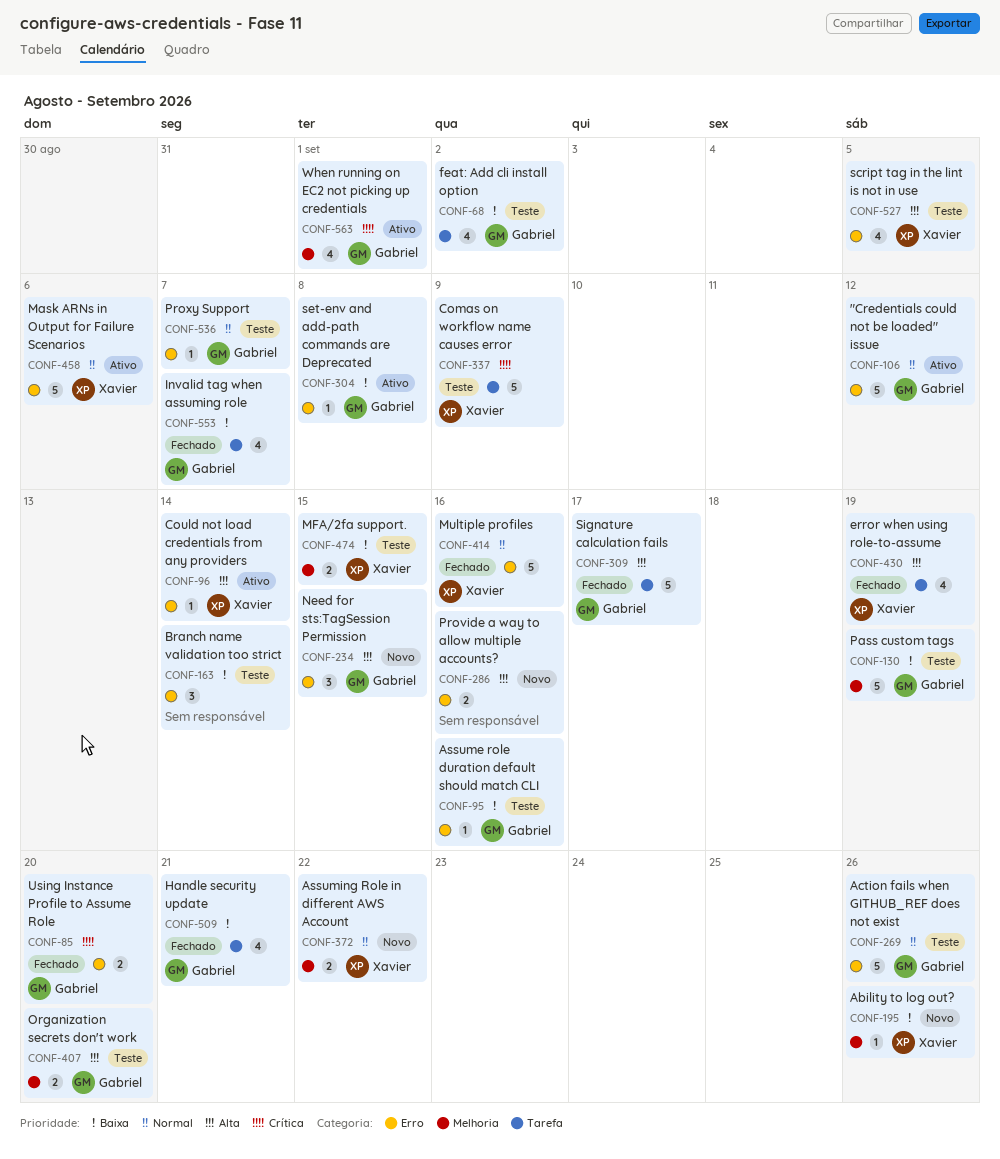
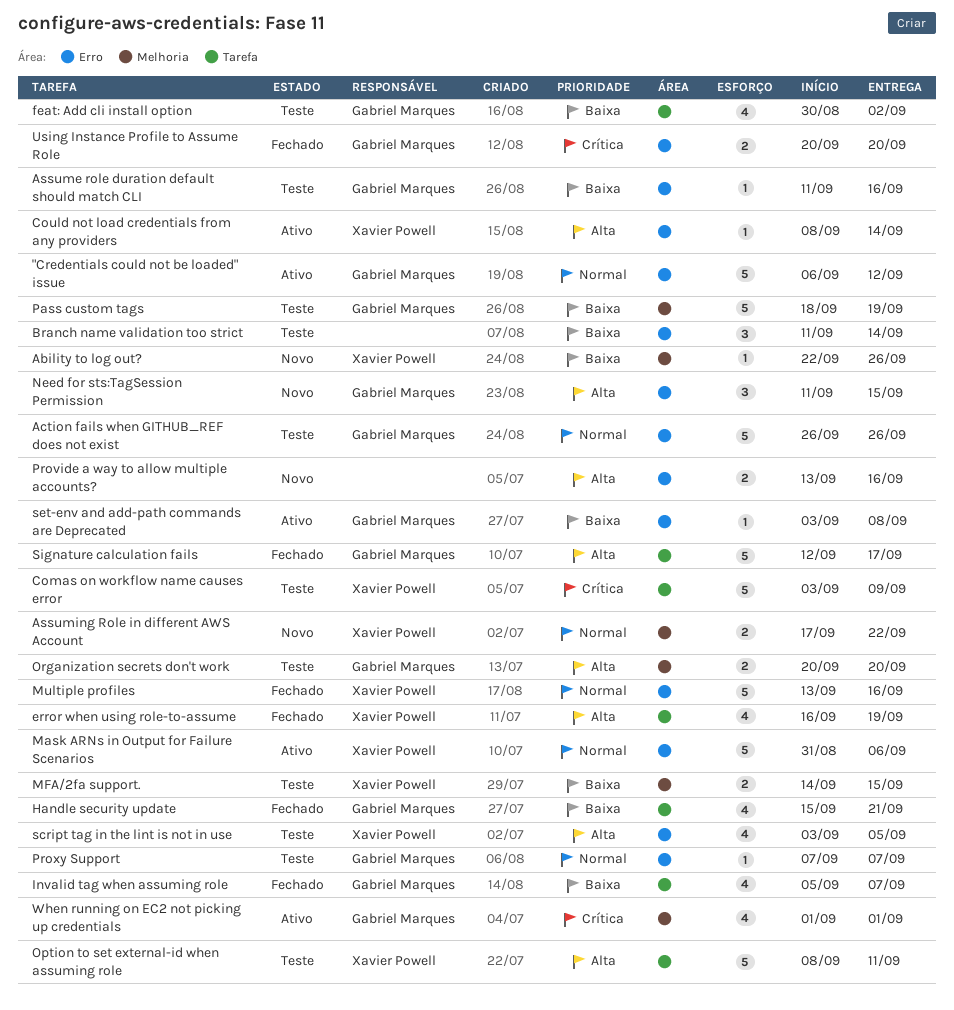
Option to set external-id when assuming role: none -> present

